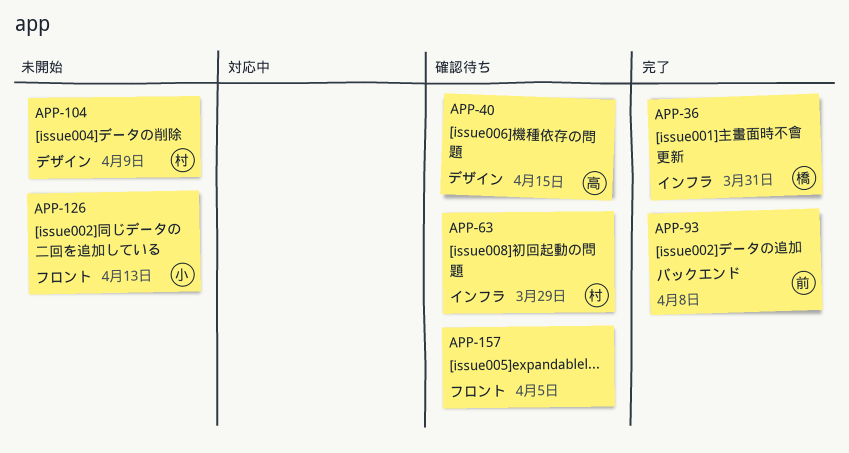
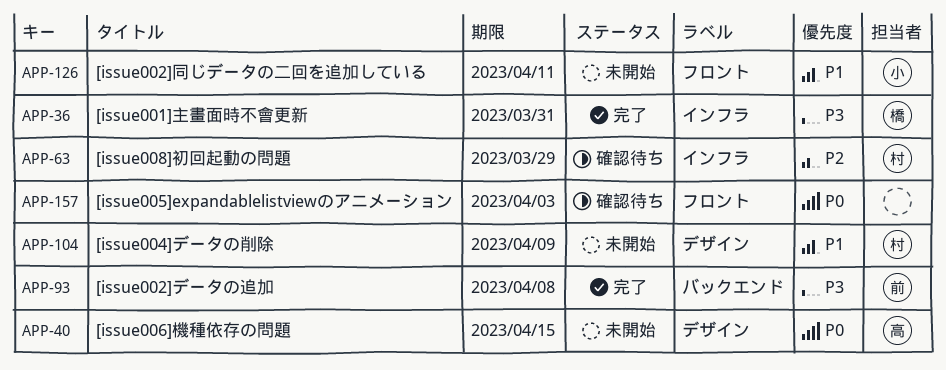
APP-40, status: 確認待ち -> 未開始
APP-126, due: Apr 13 -> Apr 11
APP-157, due: Apr 5 -> Apr 3

